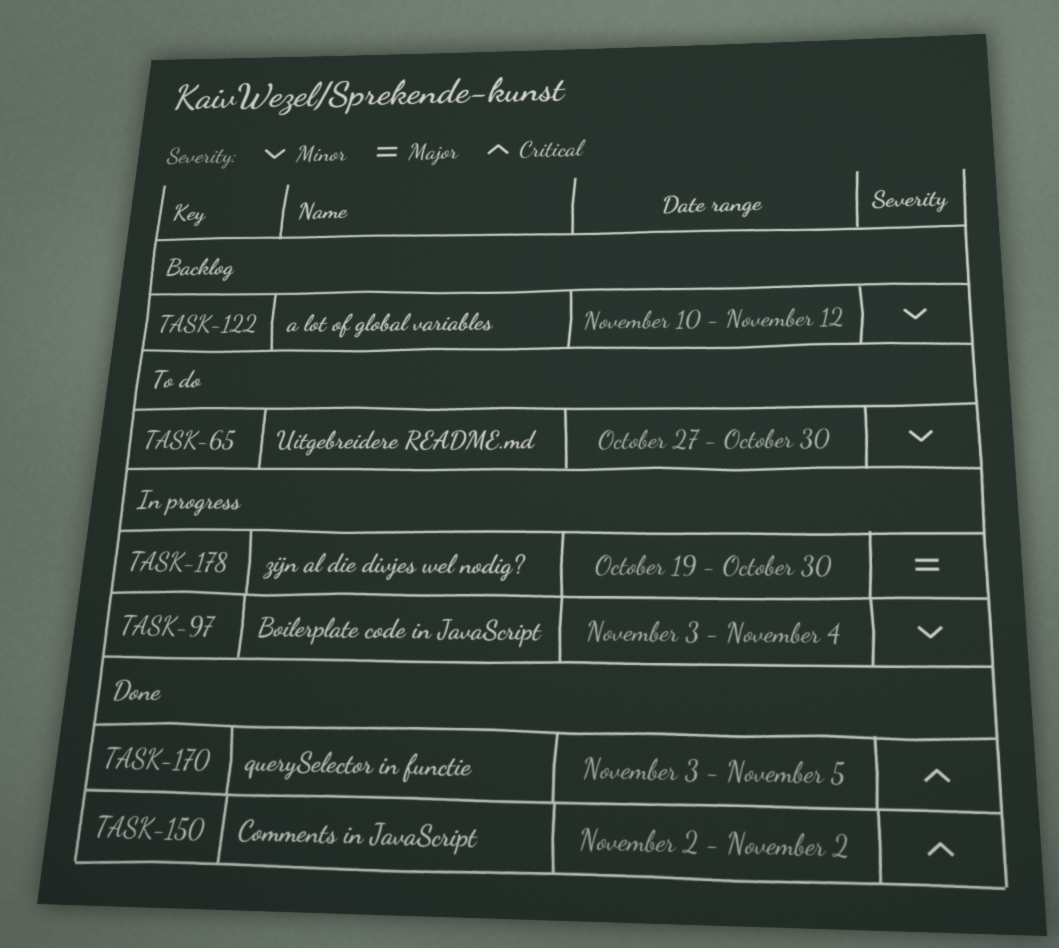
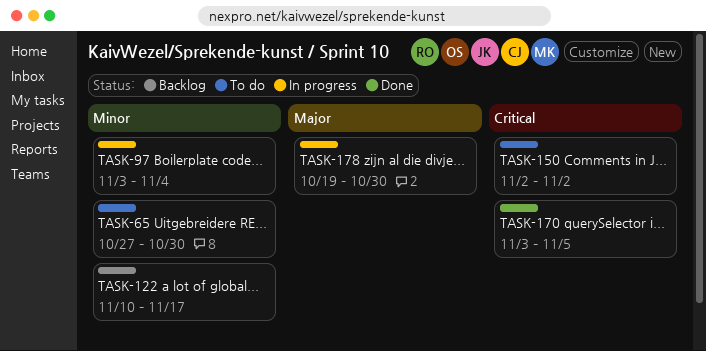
TASK-122, due: Nov 12 -> Nov 17
TASK-150, status: Done -> To do

